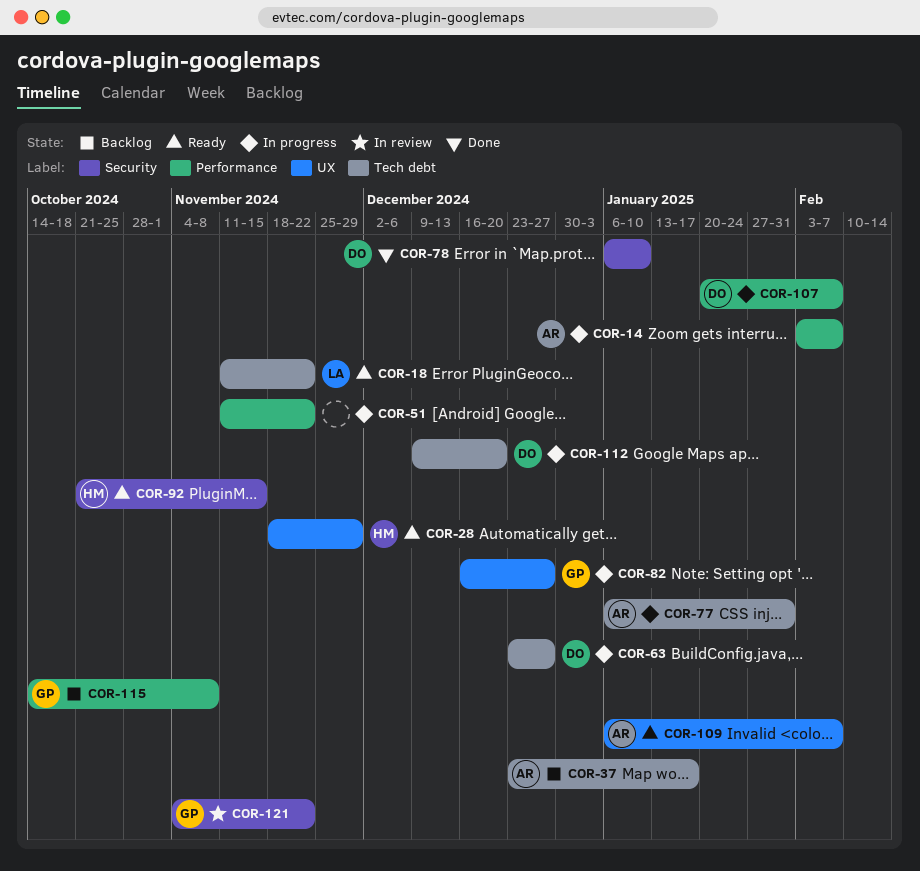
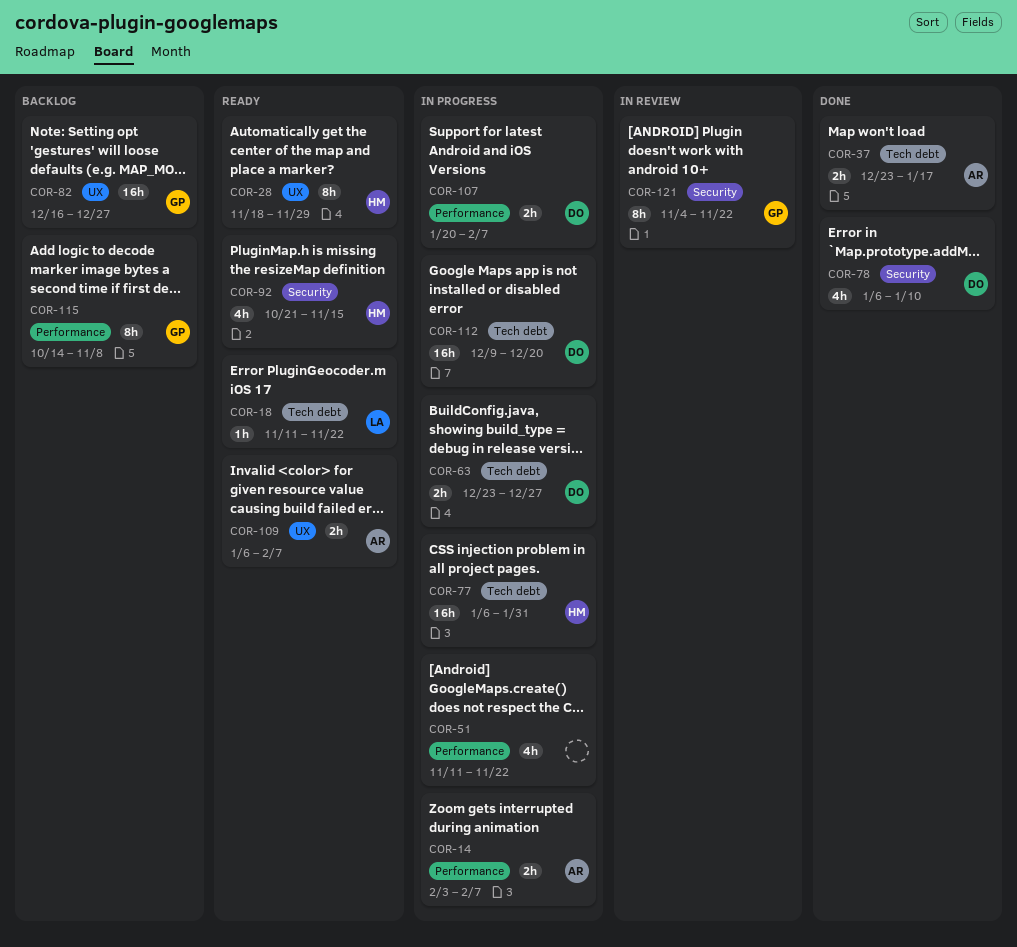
COR-37, status: Backlog -> Done
COR-77, owner: AR -> HM
COR-82, status: In progress -> Backlog

